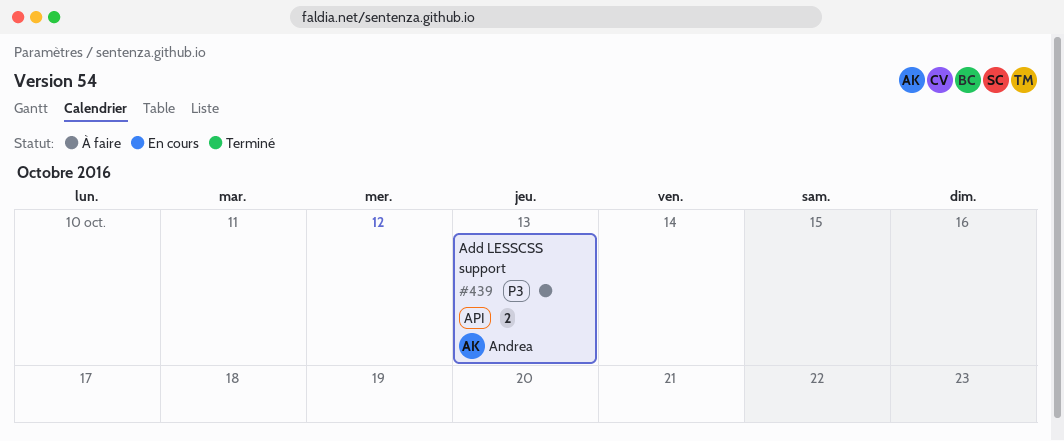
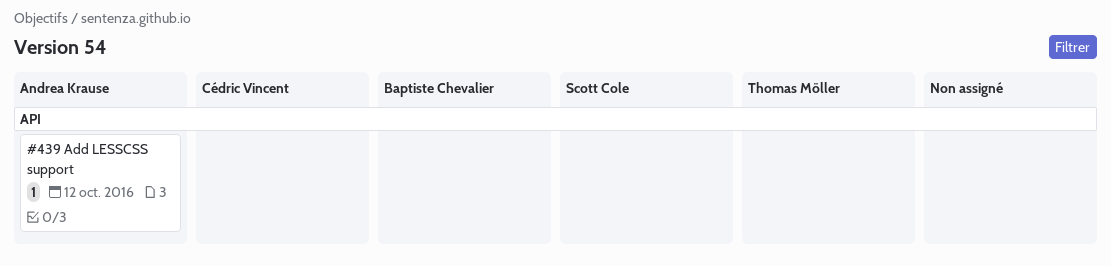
#439, estimate: 2 -> 1
#439, due: Oct 13 -> Oct 12

